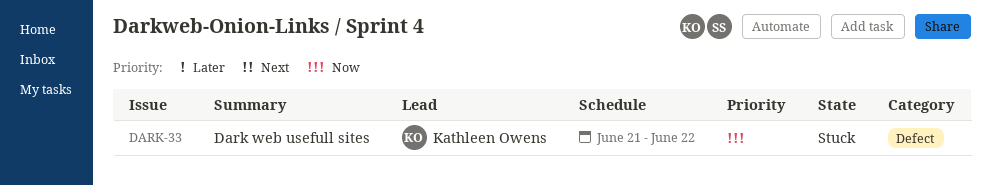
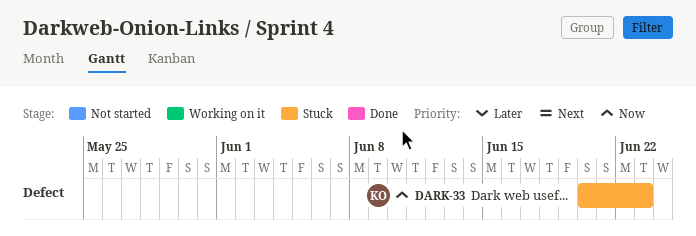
DARK-33, start: Jun 21 -> Jun 20
DARK-33, due: Jun 22 -> Jun 23

